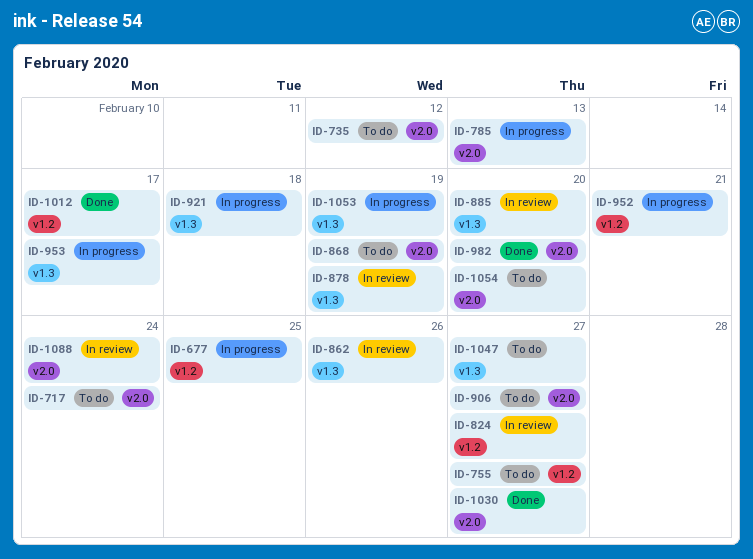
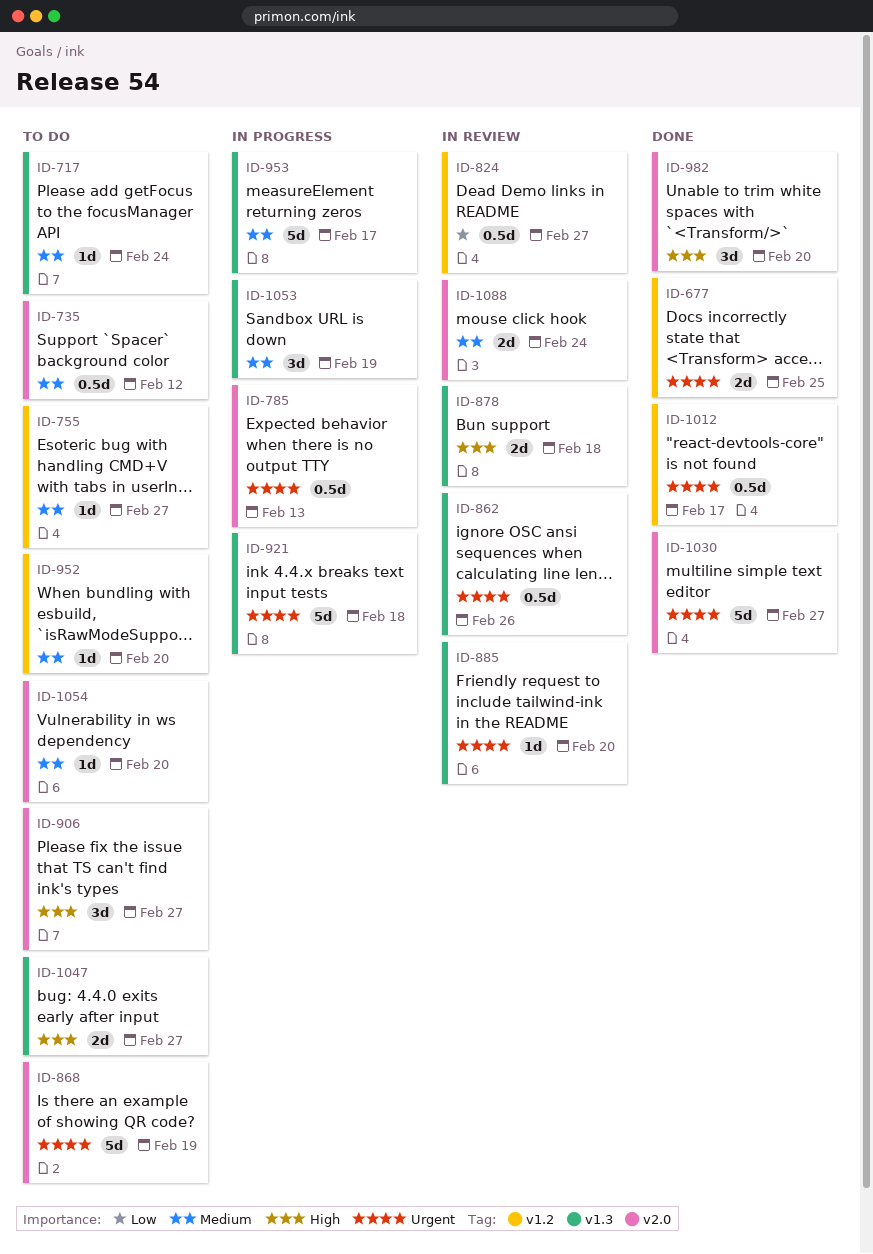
ID-677, status: In progress -> Done
ID-717, label: v2.0 -> v1.3
ID-878, due: Feb 19 -> Feb 18
ID-952, status: In progress -> To do
ID-952, due: Feb 21 -> Feb 20

